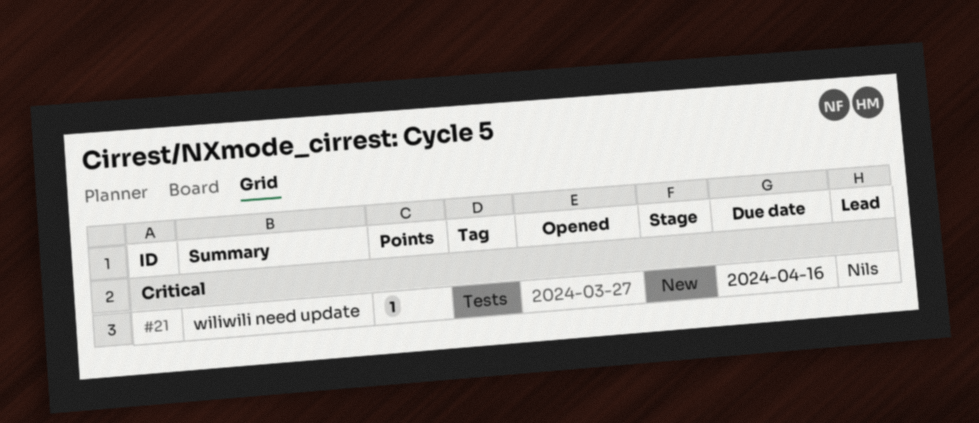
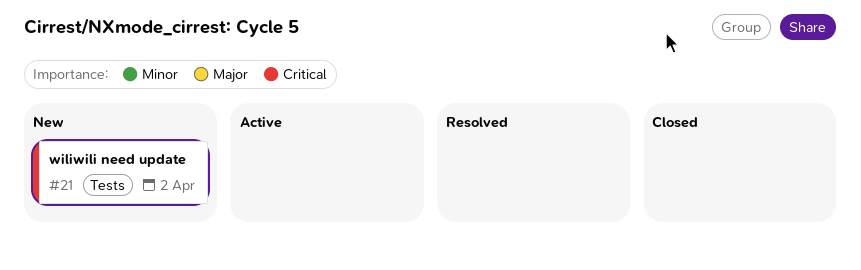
#21, due: Apr 16 -> Apr 2

